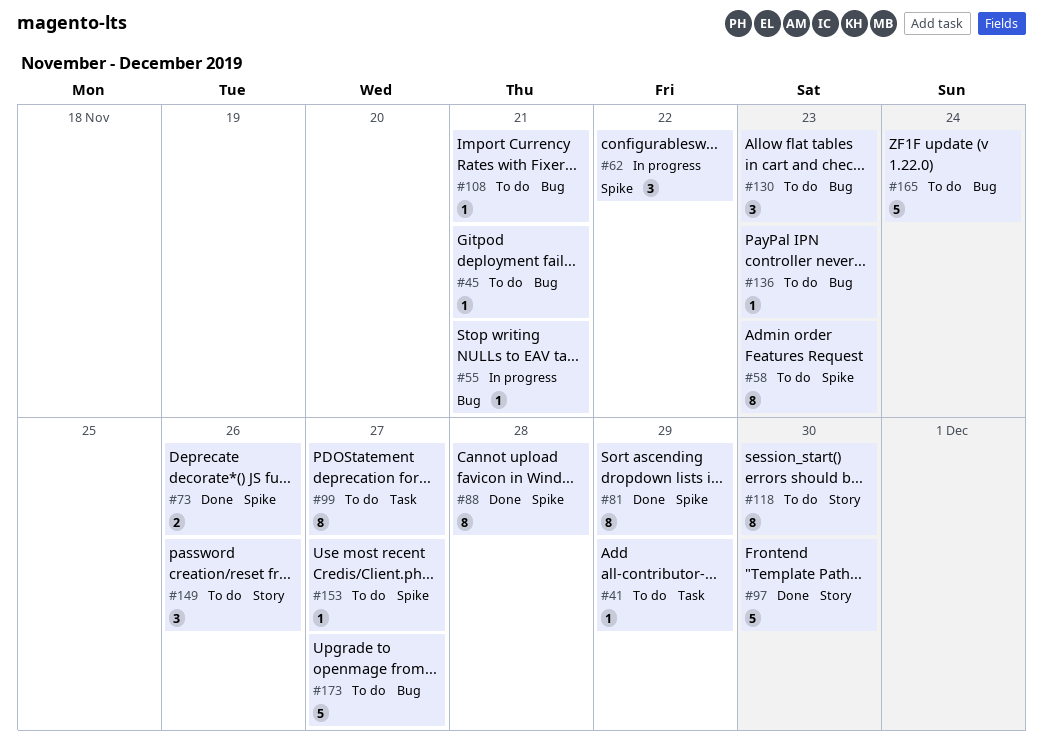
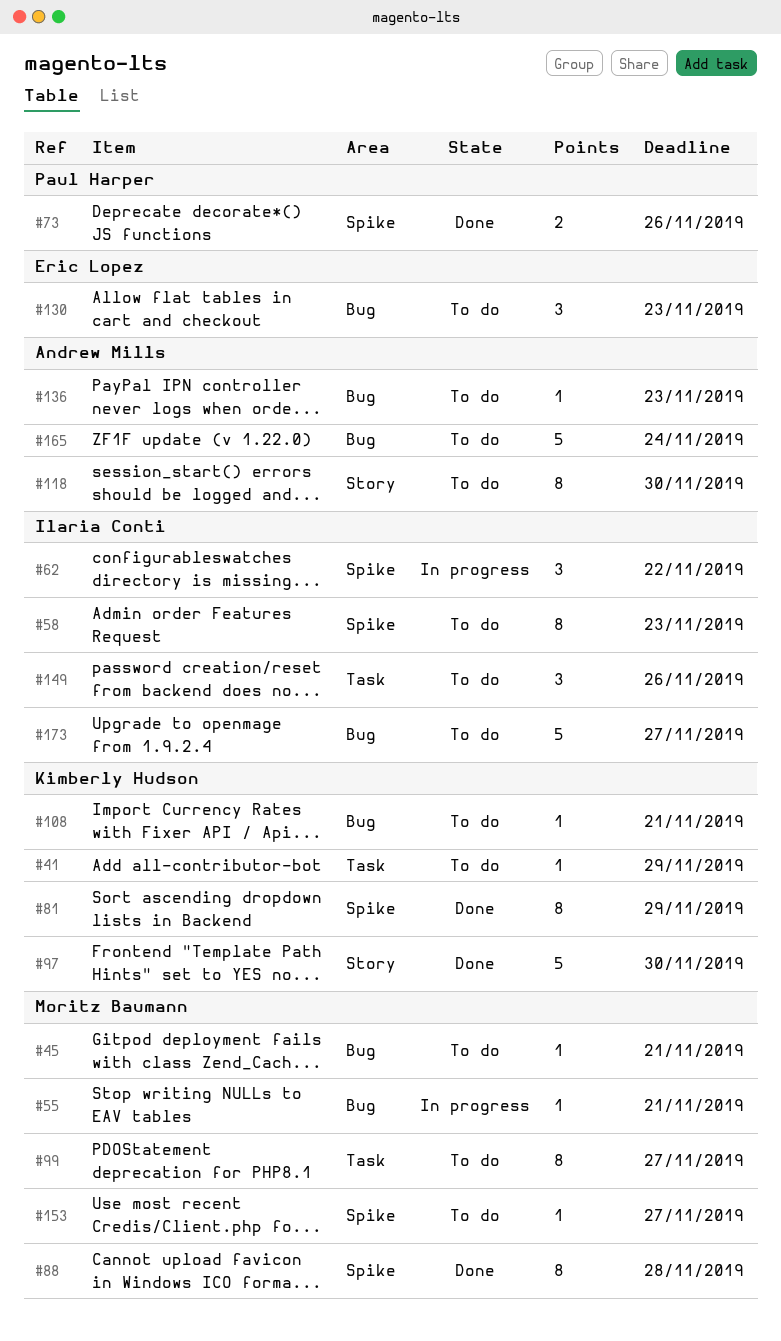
#149, label: Story -> Task

